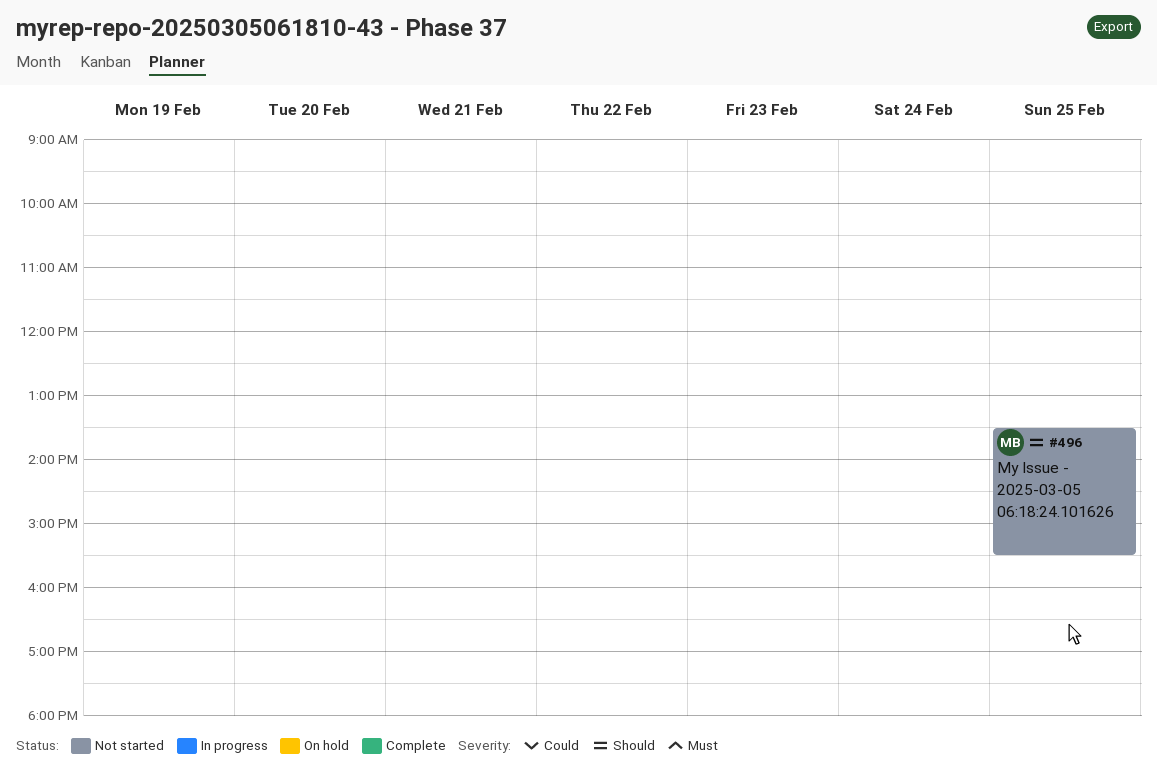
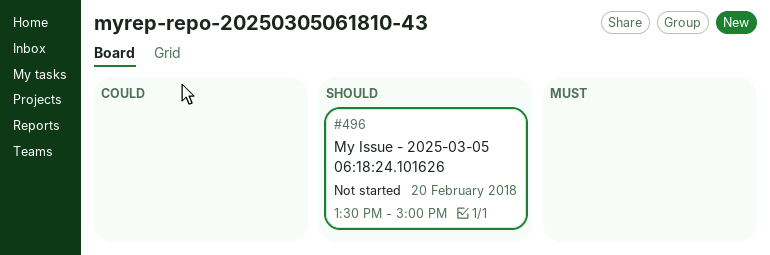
#496, day: Feb 25 -> Feb 20
#496, ends: 15:30 -> 15:00

